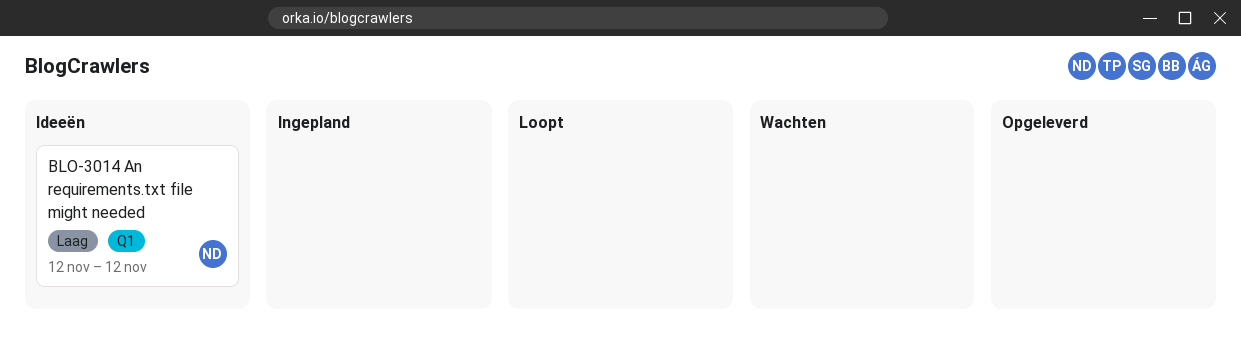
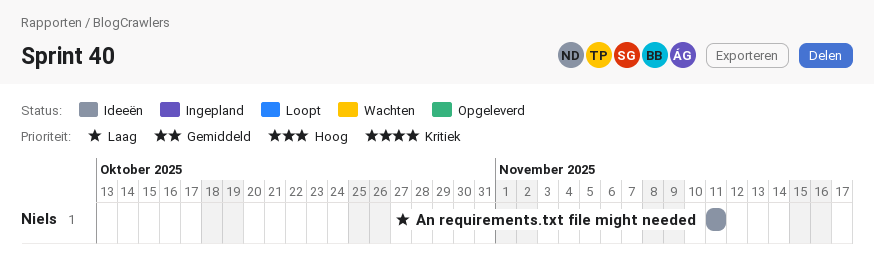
An requirements.txt file might needed, start: Nov 12 -> Nov 11
An requirements.txt file might needed, due: Nov 12 -> Nov 11

